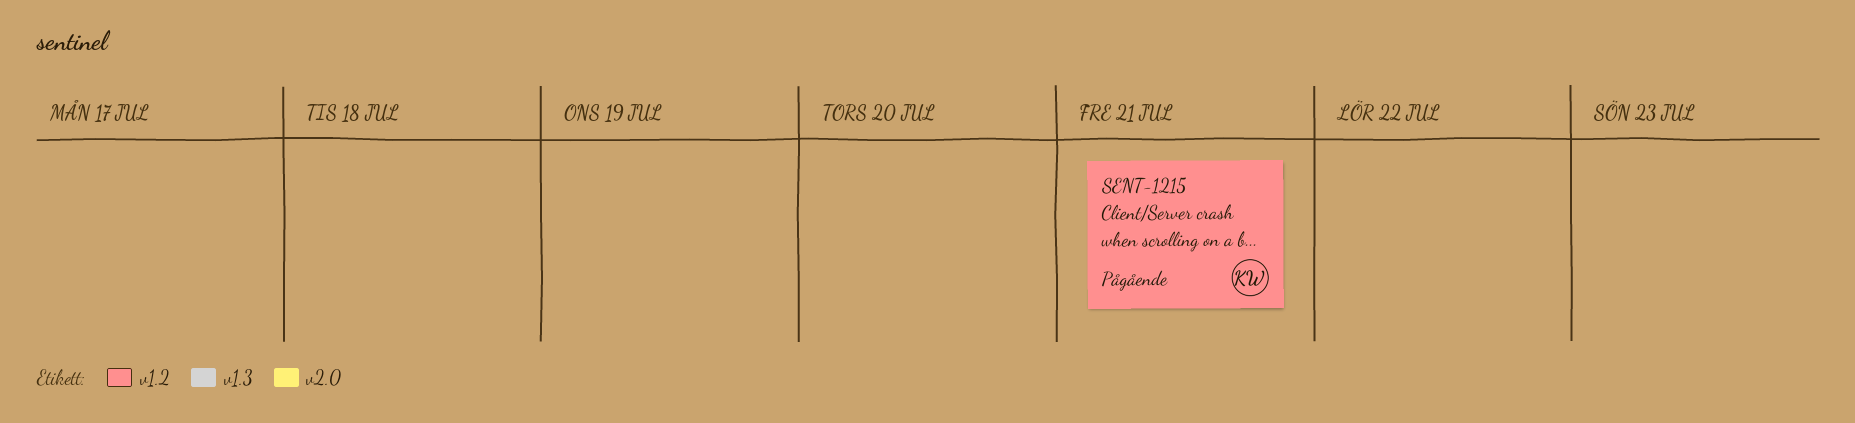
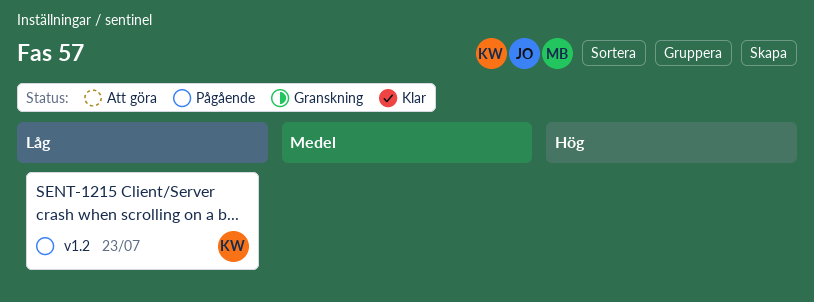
SENT-1215, due: Jul 21 -> Jul 23

